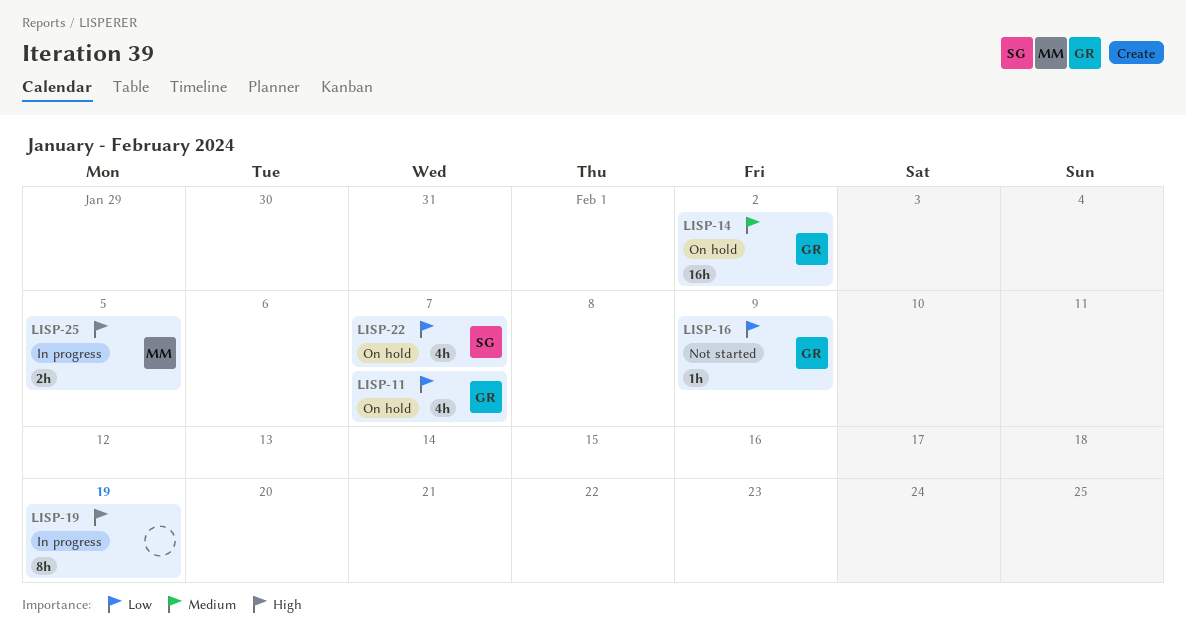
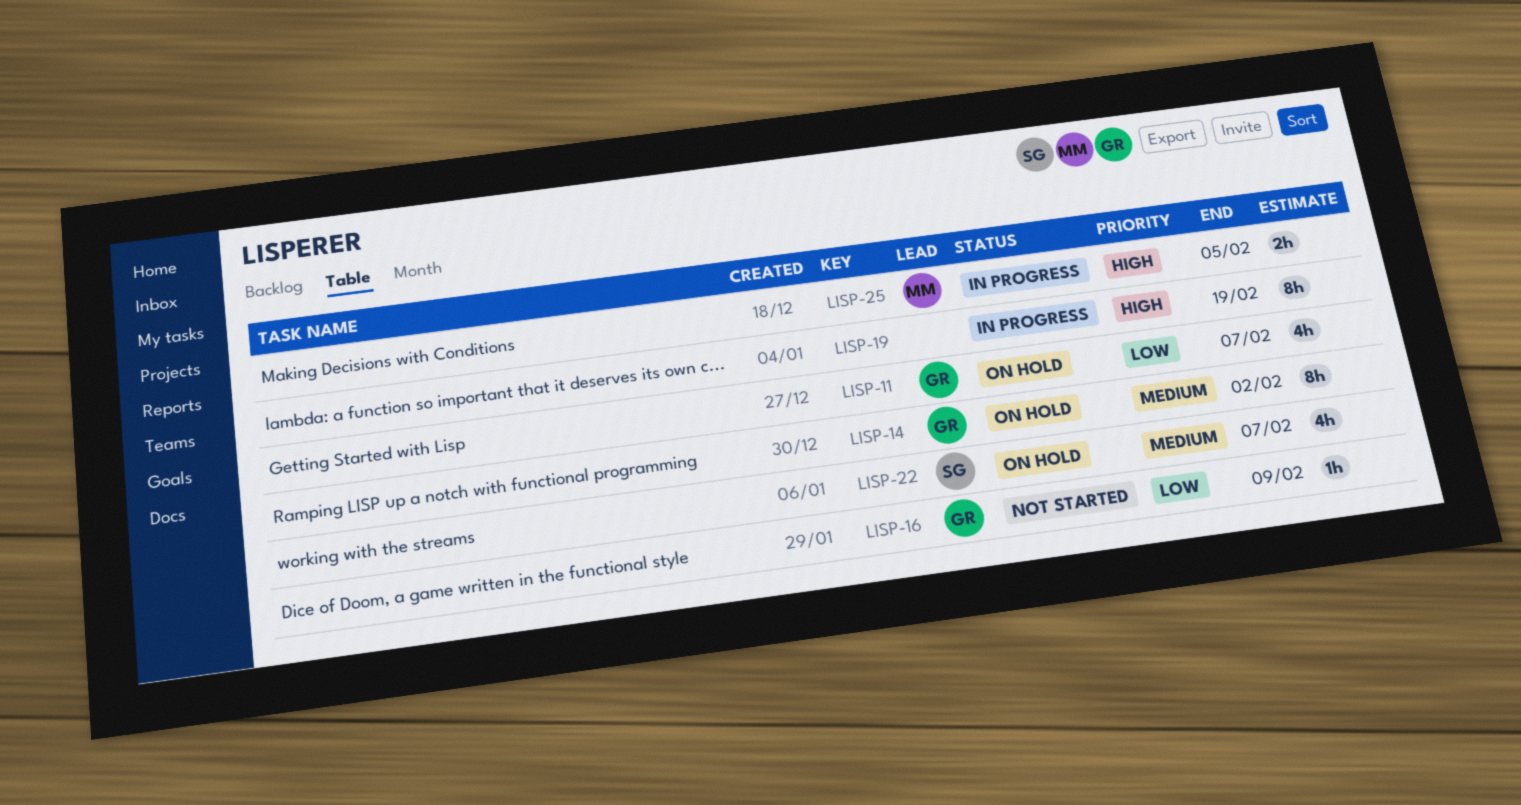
LISP-14, estimate: 16h -> 8h
LISP-22, priority: Low -> Medium

